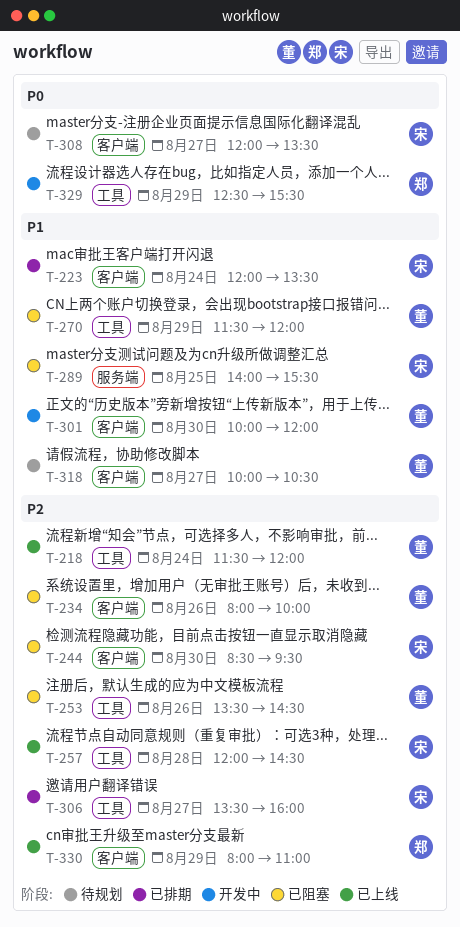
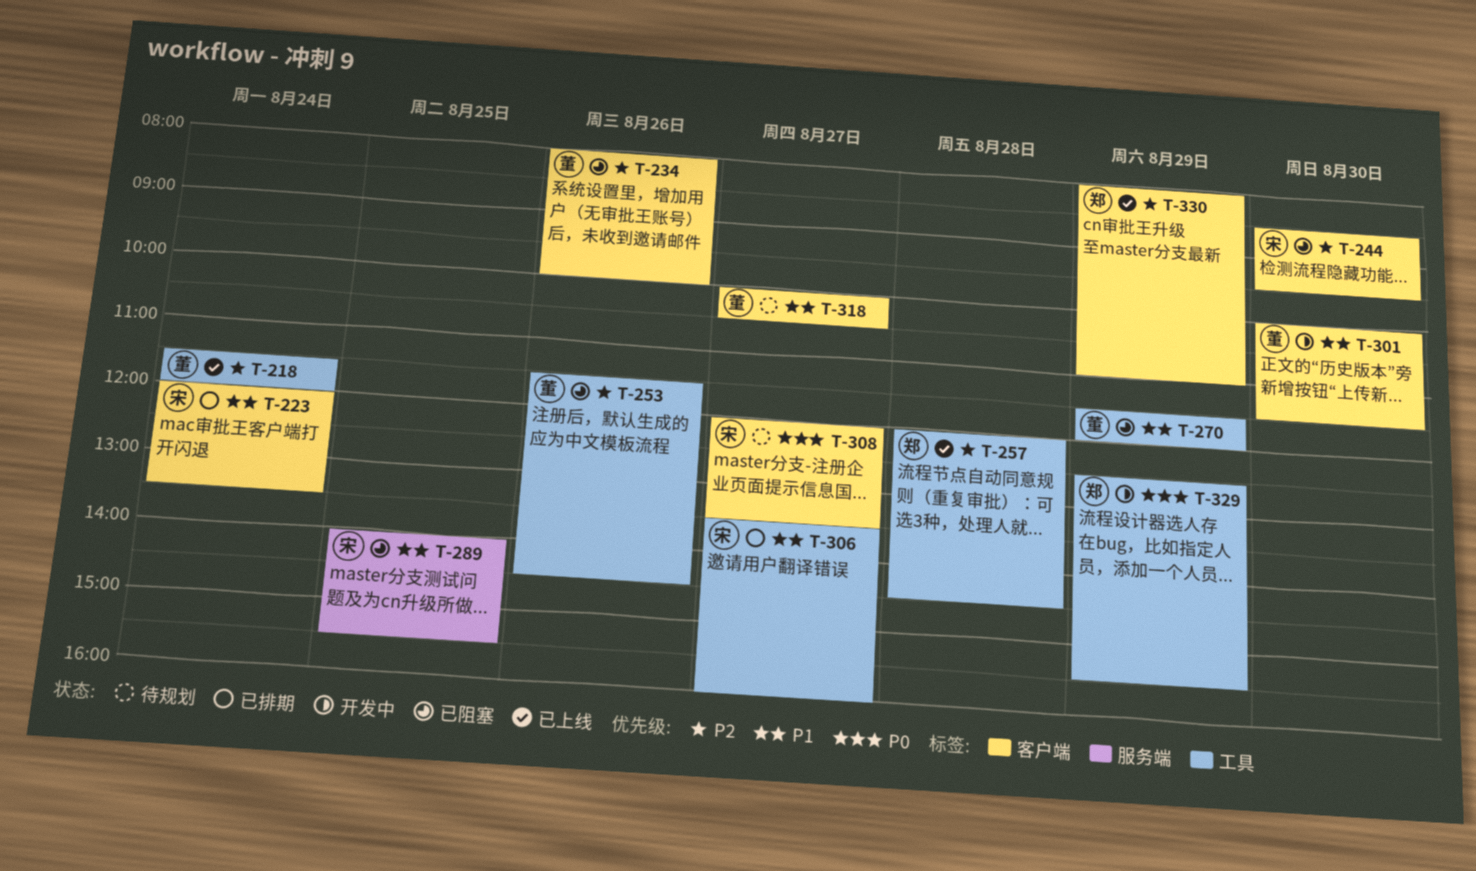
T-253, begins: 13:30 -> 11:30
T-257, owner: 宋 -> 郑
T-301, ends: 12:00 -> 11:30
T-306, priority: P2 -> P1

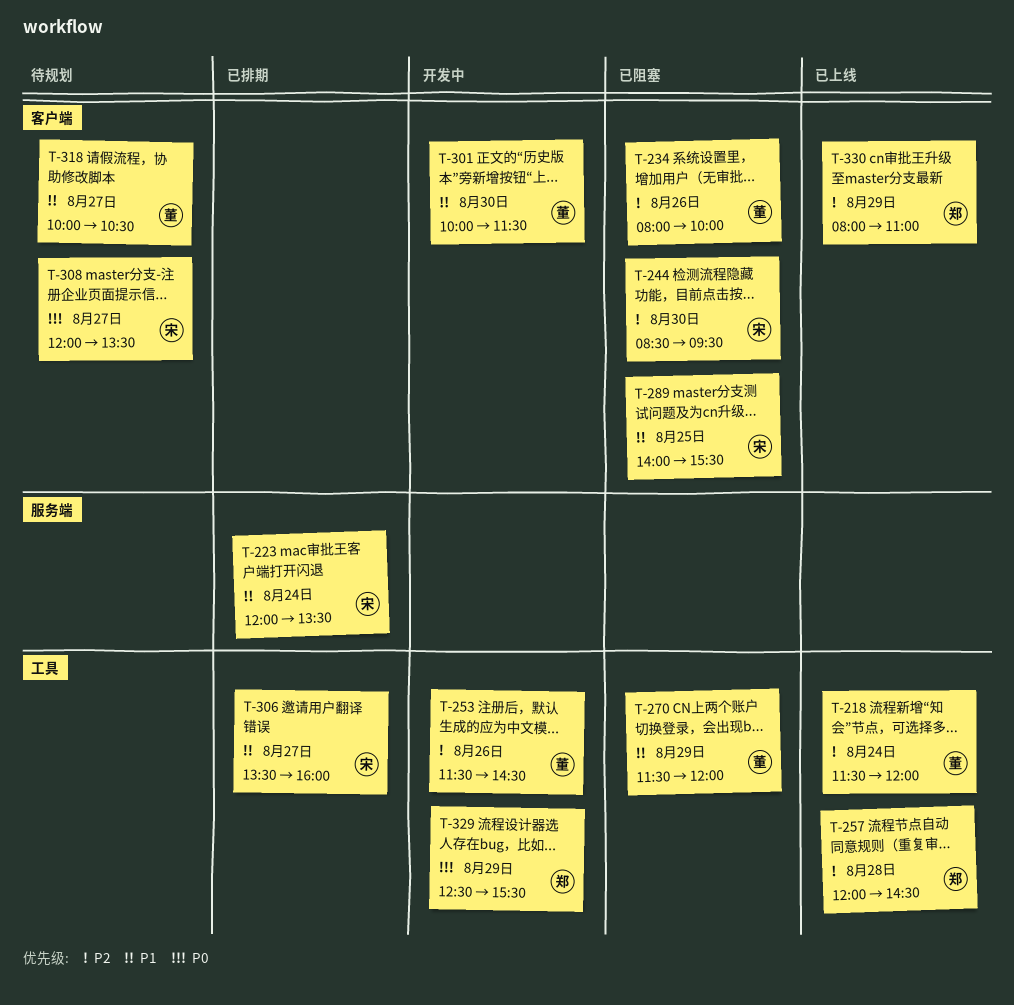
T-223, label: 客户端 -> 服务端
T-253, status: 已阻塞 -> 开发中
T-289, label: 服务端 -> 客户端

